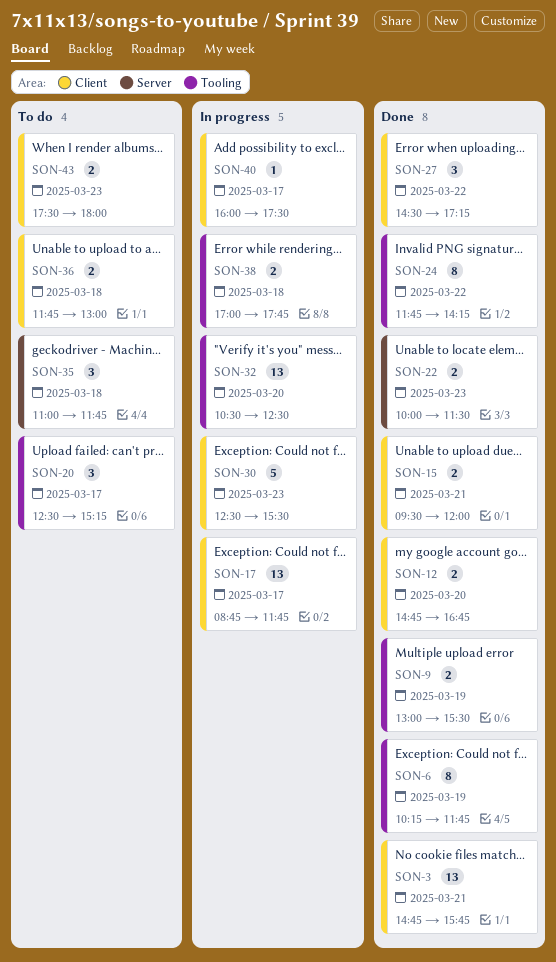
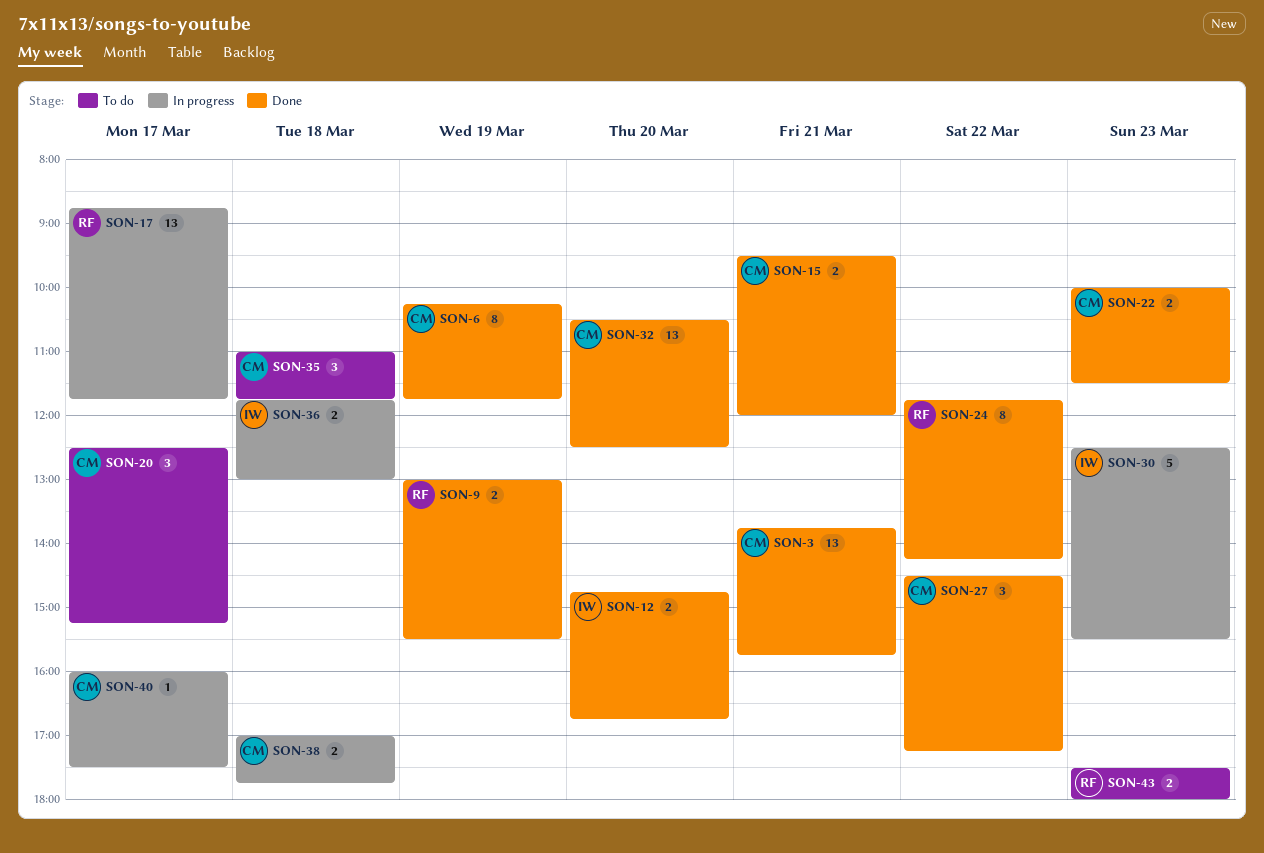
SON-3, begins: 14:45 -> 13:45
SON-32, status: In progress -> Done
SON-36, status: To do -> In progress

